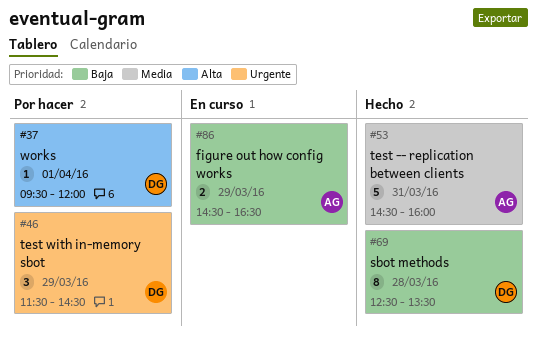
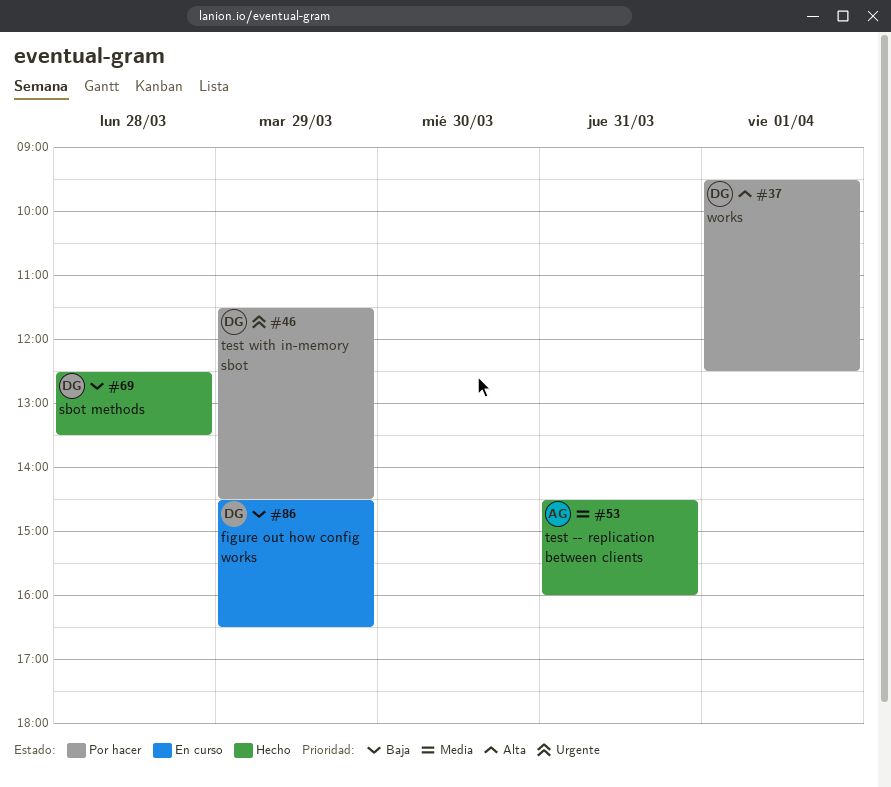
#37, ends: 12:00 -> 12:30
#86, owner: AG -> DG

